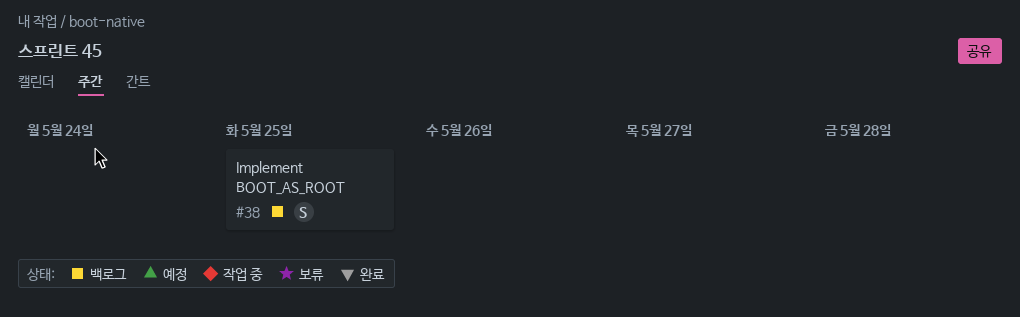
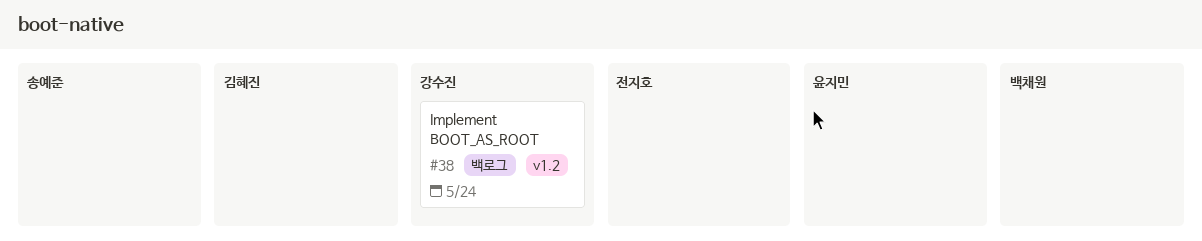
#38, due: May 25 -> May 24

